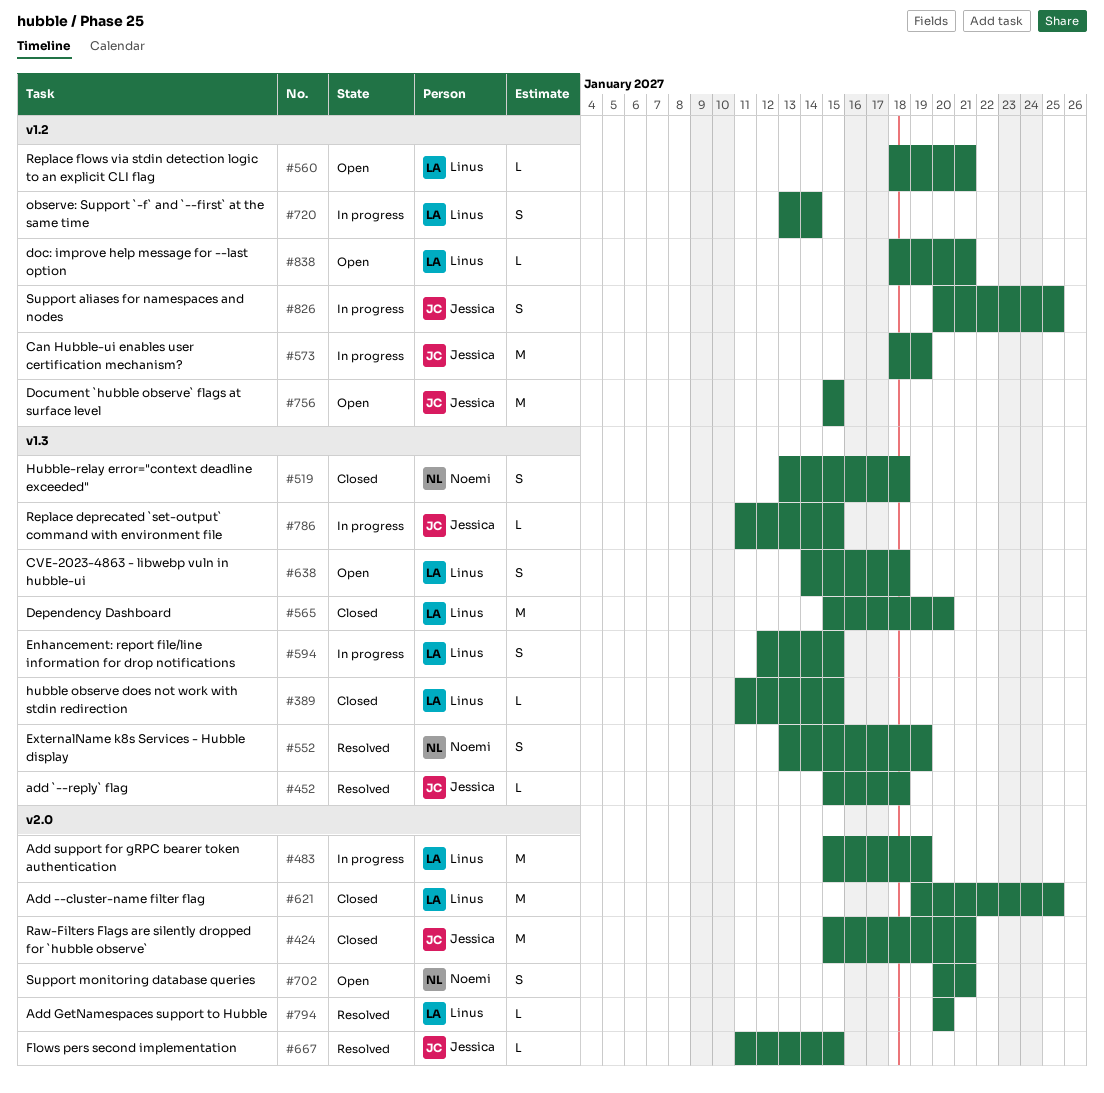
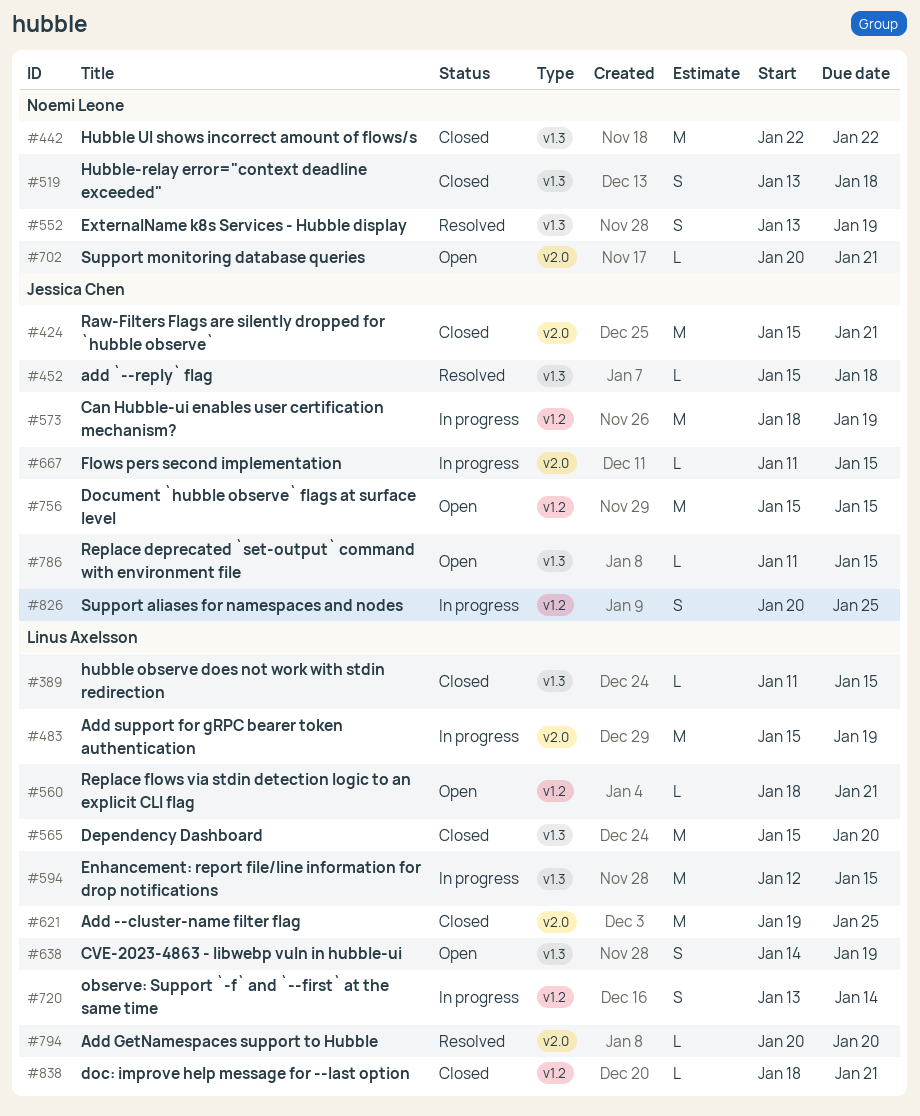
#442: none -> present
#594, estimate: S -> M
#638, due: Jan 18 -> Jan 19
#667, status: Resolved -> In progress
#702, estimate: S -> L
#786, status: In progress -> Open
#838, status: Open -> Closed

